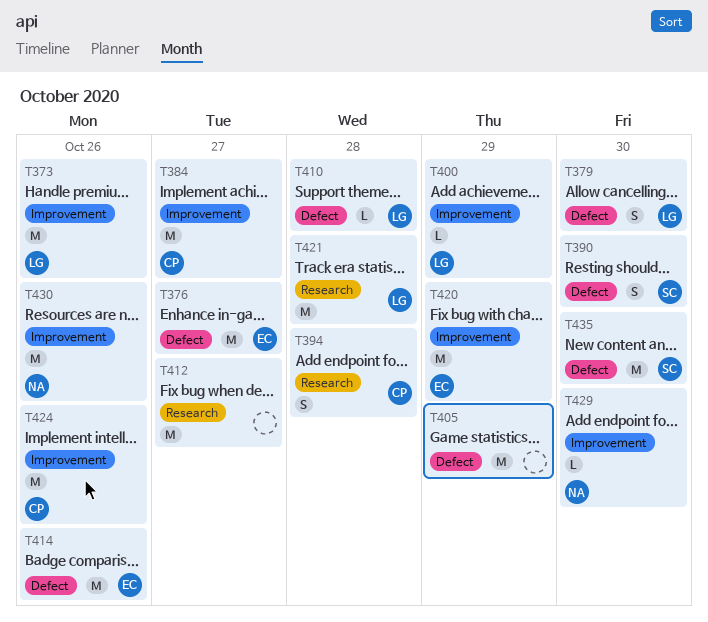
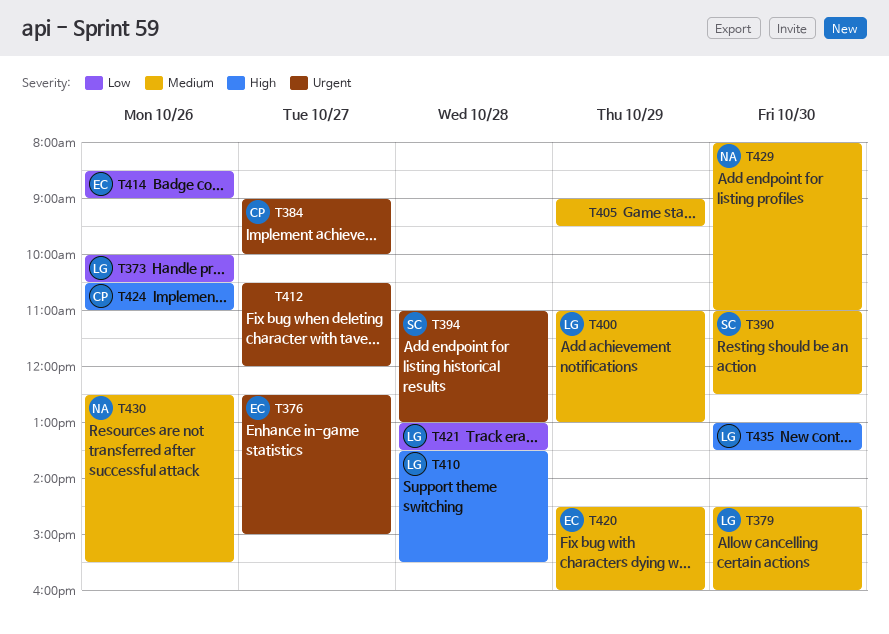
T394, owner: CP -> SC
T435, owner: SC -> LG

